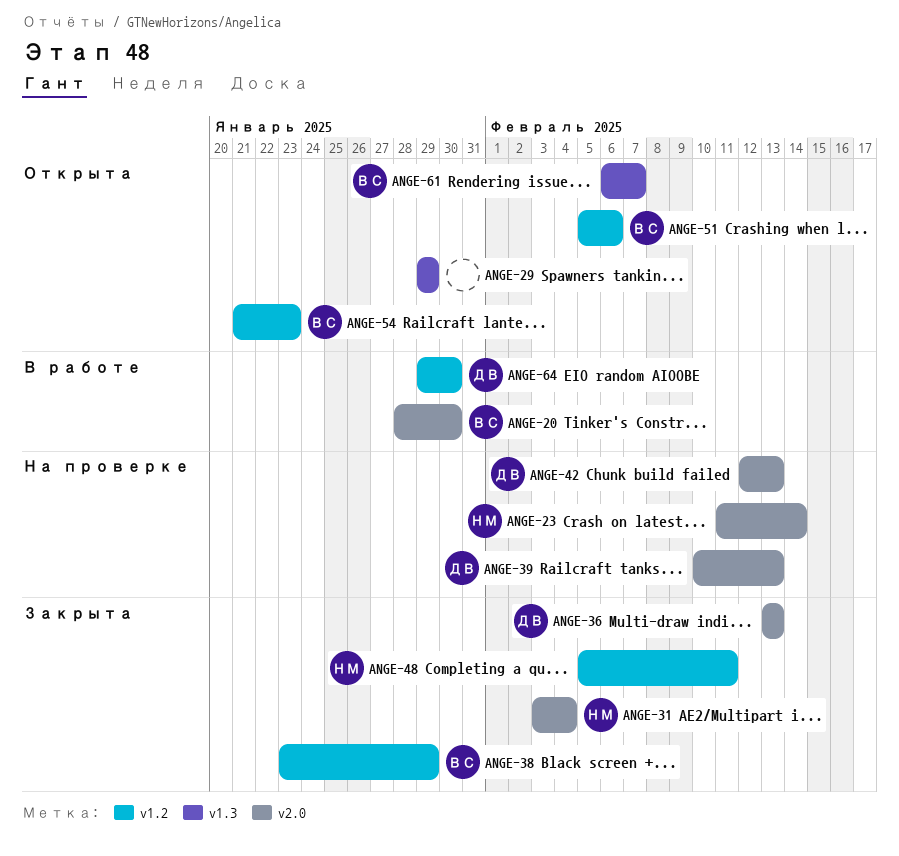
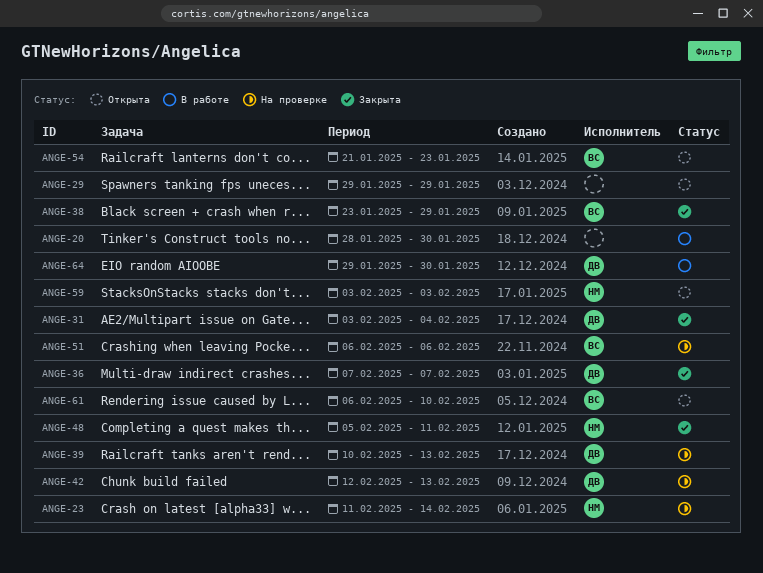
ANGE-20, owner: ВС -> none
ANGE-31, owner: НМ -> ДВ
ANGE-36, start: Feb 13 -> Feb 7
ANGE-36, due: Feb 13 -> Feb 7
ANGE-51, status: Открыта -> На проверке
ANGE-51, start: Feb 5 -> Feb 6
ANGE-59: none -> present
ANGE-61, due: Feb 7 -> Feb 10

